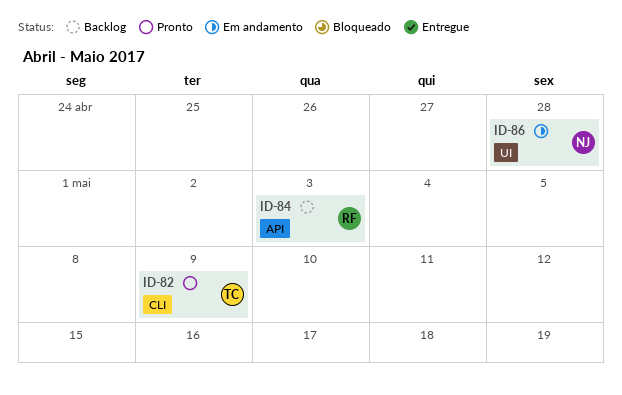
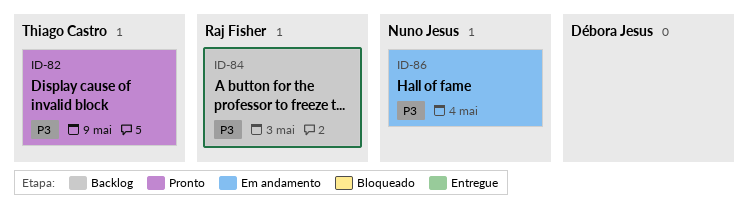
ID-86, due: Apr 28 -> May 4

